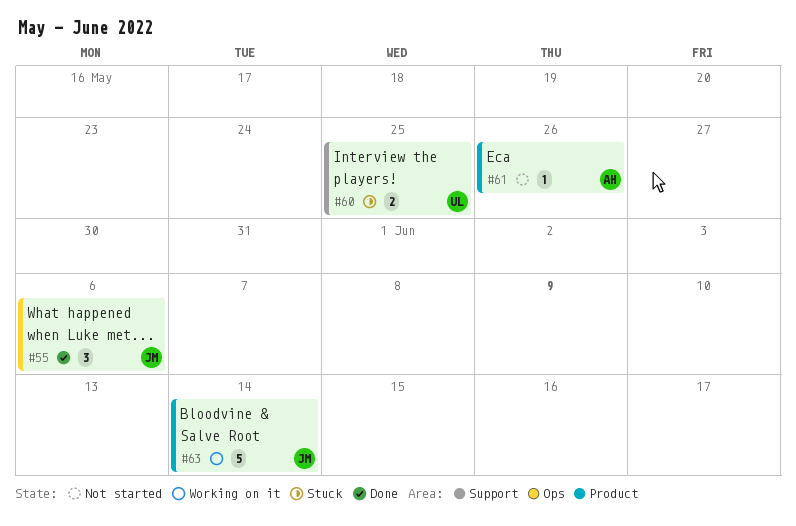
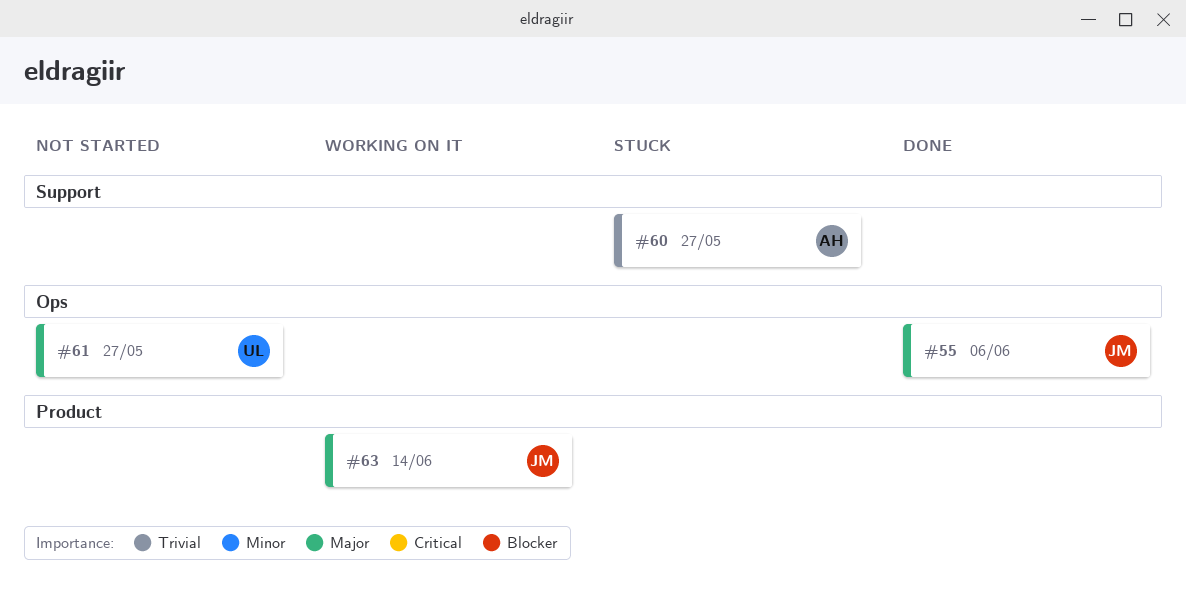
#60, owner: UL -> AH
#60, due: May 25 -> May 27
#61, owner: AH -> UL
#61, label: Product -> Ops
#61, due: May 26 -> May 27

